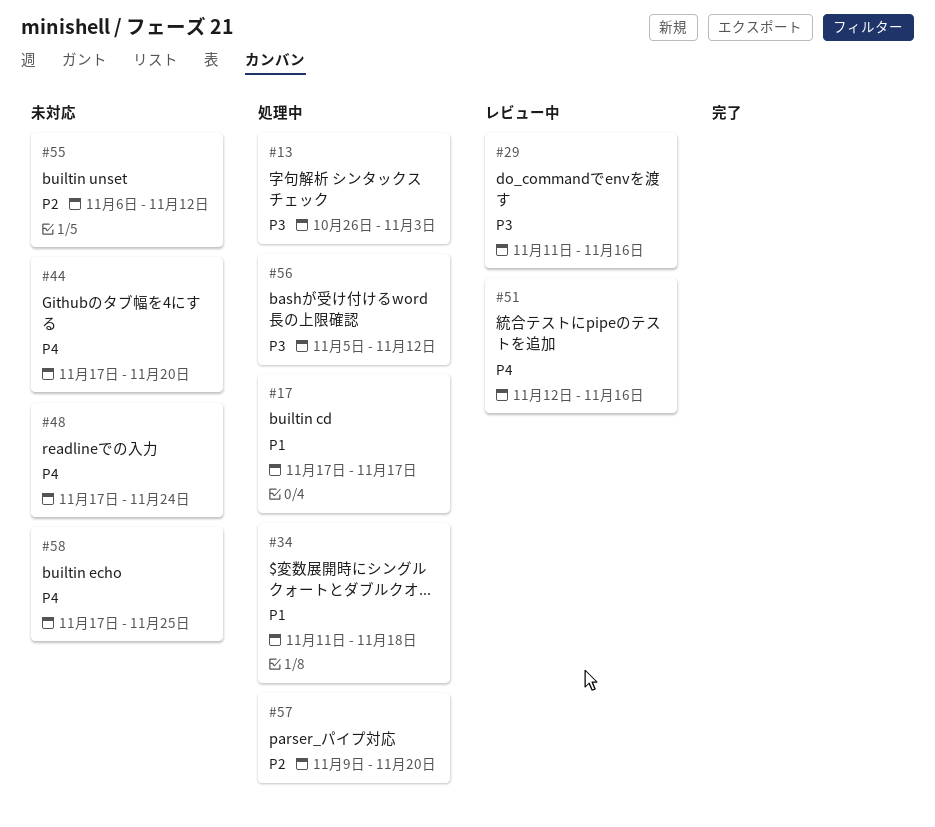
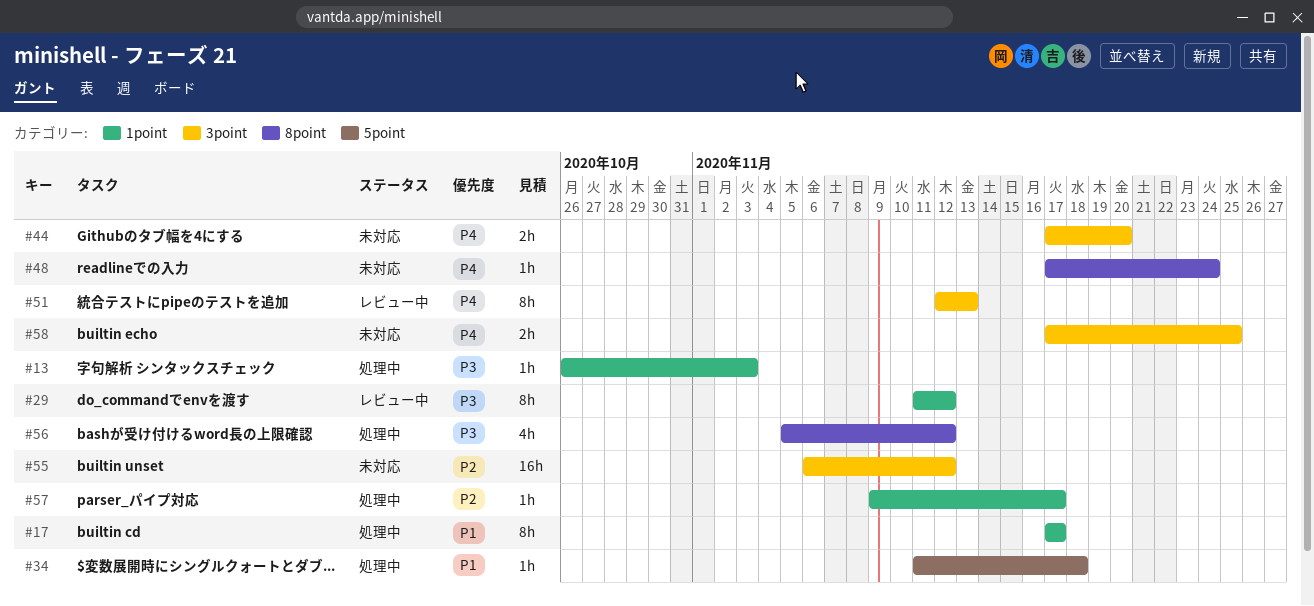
#29, due: Nov 16 -> Nov 12
#51, due: Nov 16 -> Nov 13
#57, due: Nov 20 -> Nov 17

